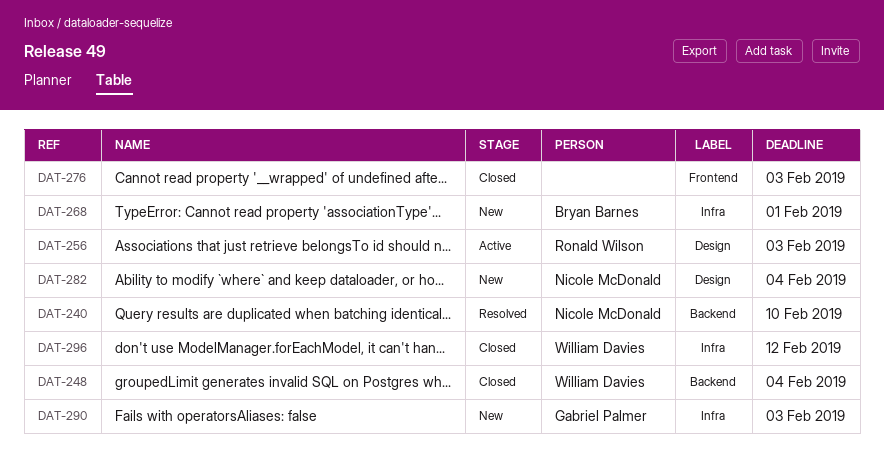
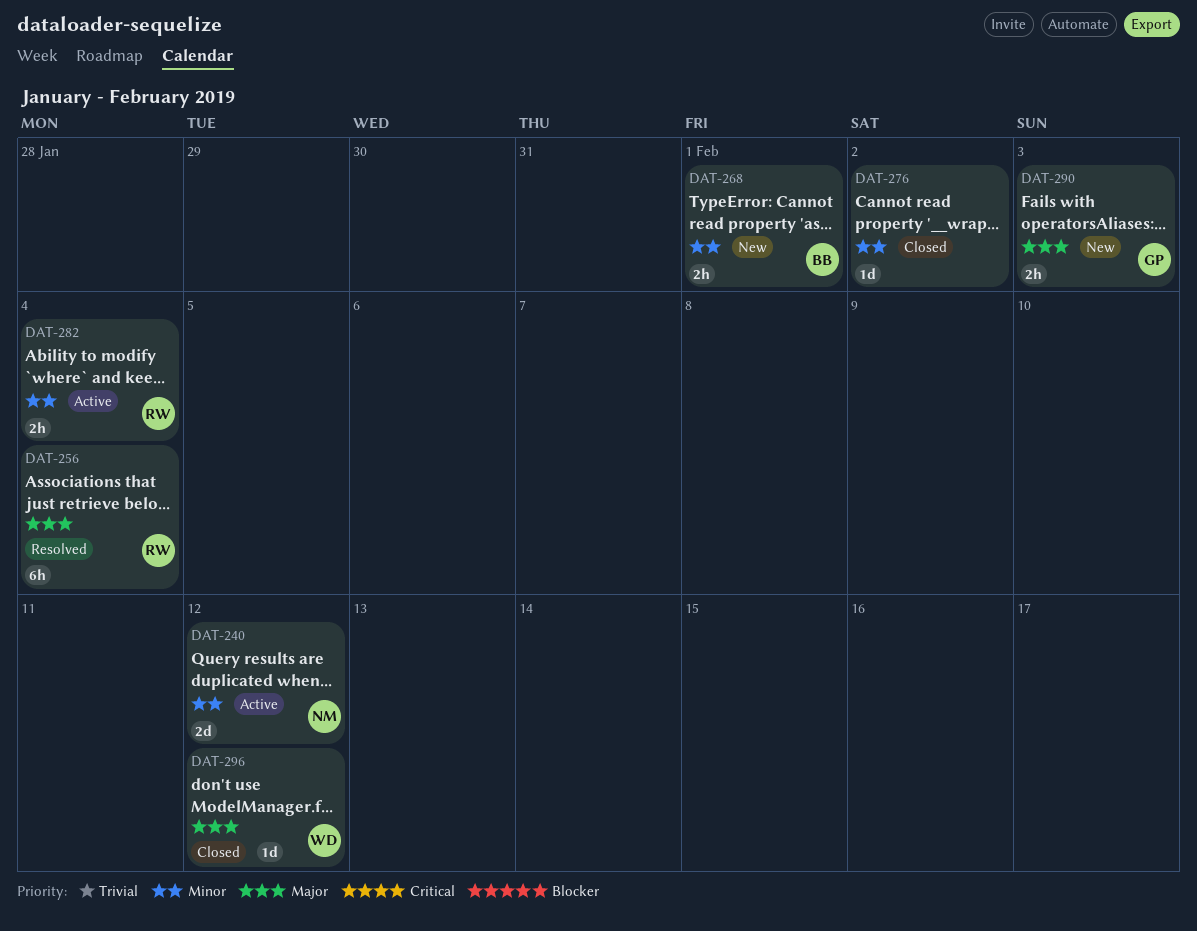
DAT-240, status: Resolved -> Active
DAT-240, due: Feb 10 -> Feb 12
DAT-248: present -> none
DAT-256, status: Active -> Resolved
DAT-256, due: Feb 3 -> Feb 4
DAT-276, due: Feb 3 -> Feb 2
DAT-282, status: New -> Active
DAT-282, owner: Nicole McDonald -> Ronald Wilson

